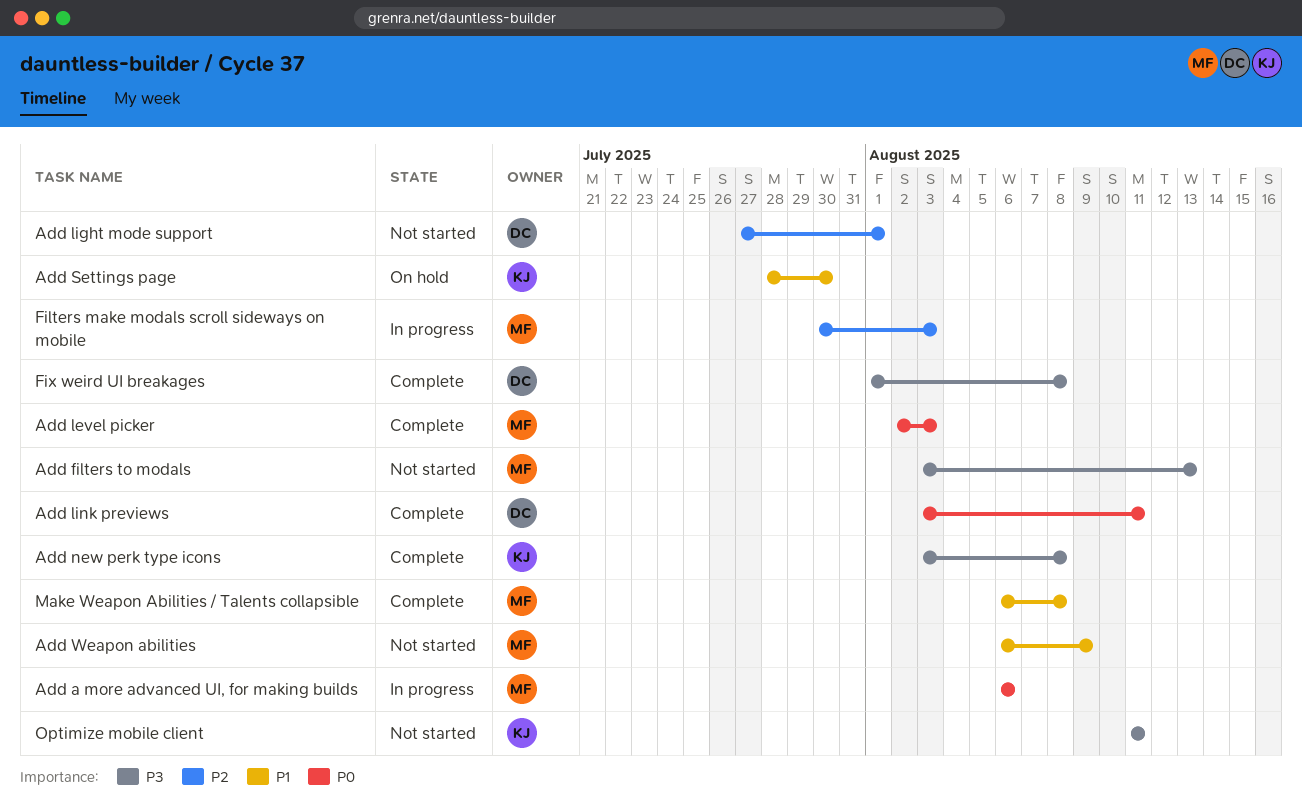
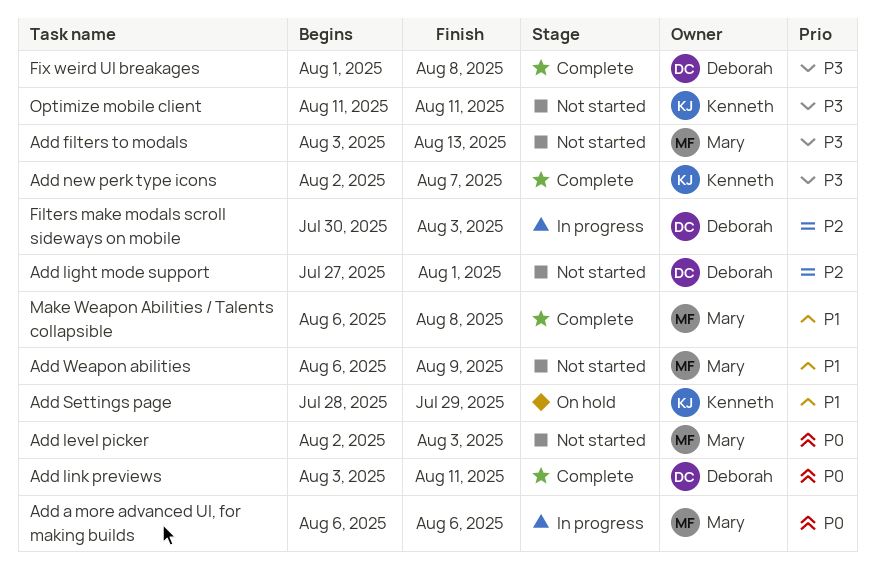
Add level picker, status: Complete -> Not started
Add new perk type icons, start: Aug 3 -> Aug 2
Add new perk type icons, due: Aug 8 -> Aug 7
Add Settings page, due: Jul 30 -> Jul 29
Filters make modals scroll sideways on mobile, owner: Mary -> Deborah

